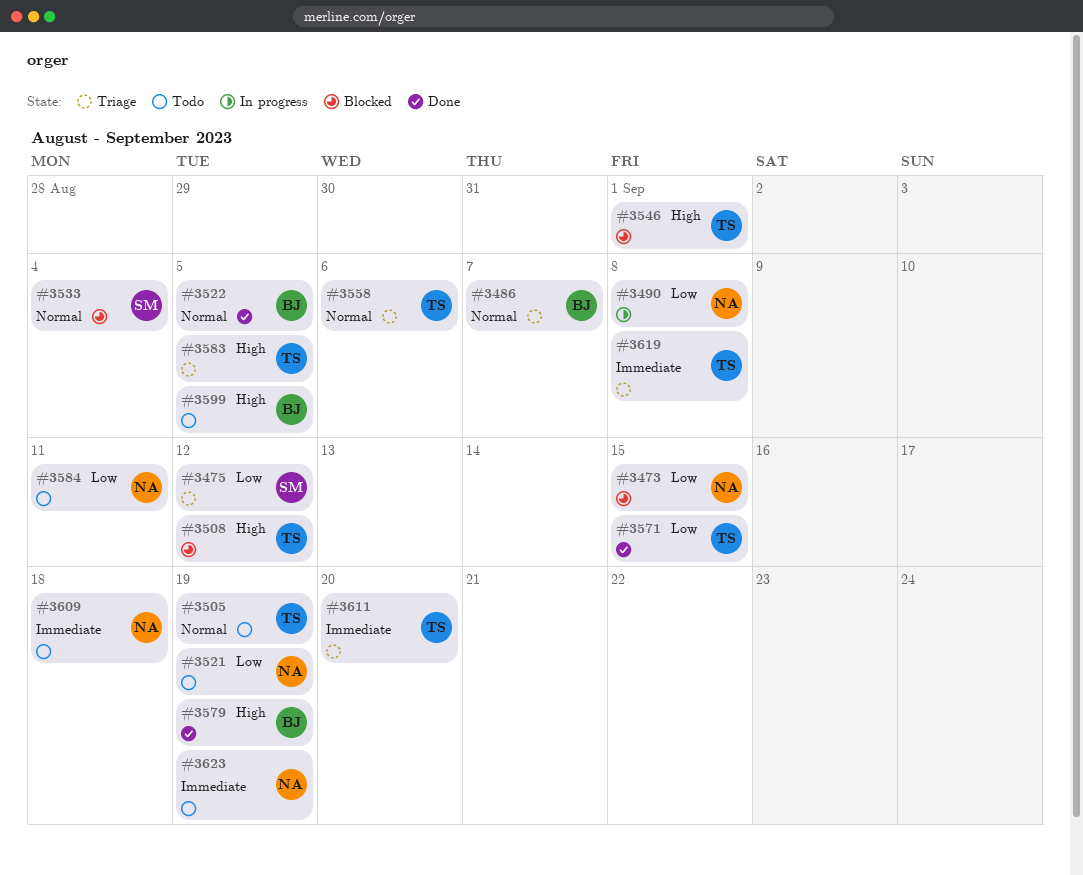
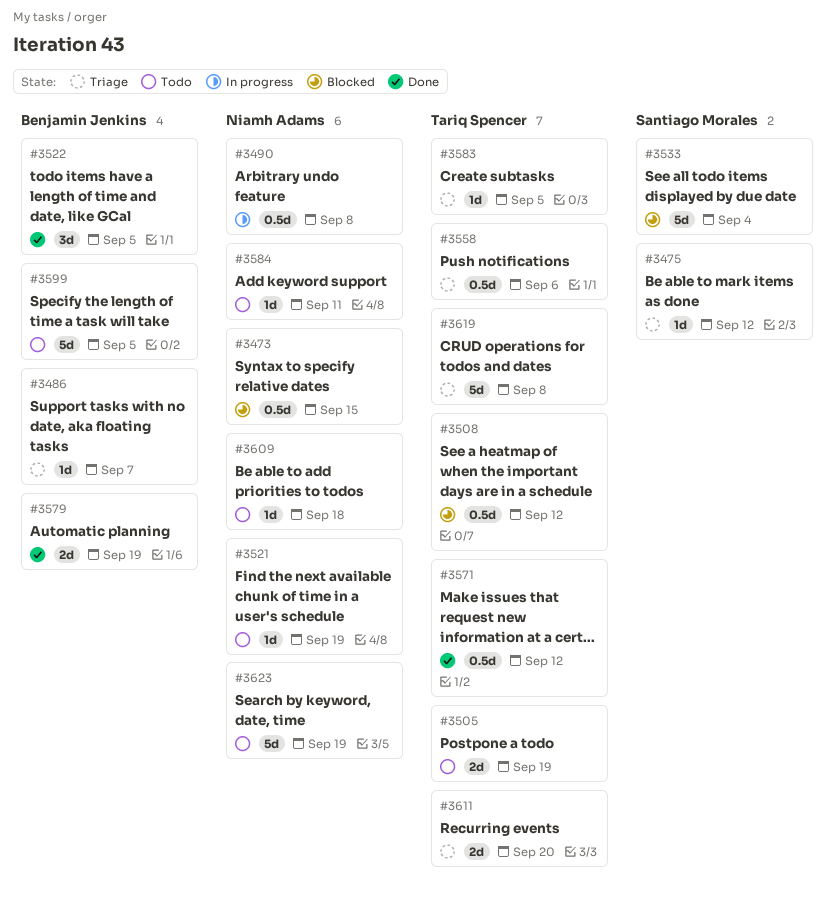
#3546: present -> none
#3571, due: Sep 15 -> Sep 12

